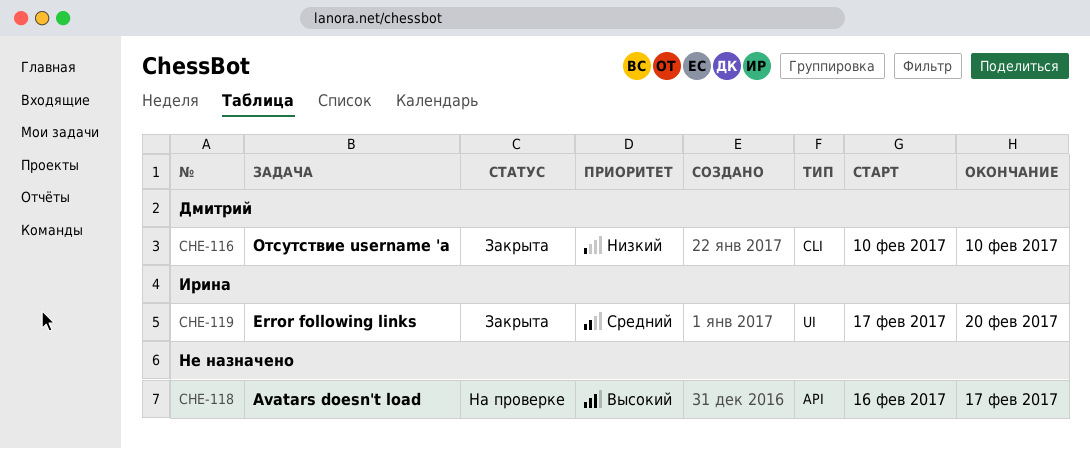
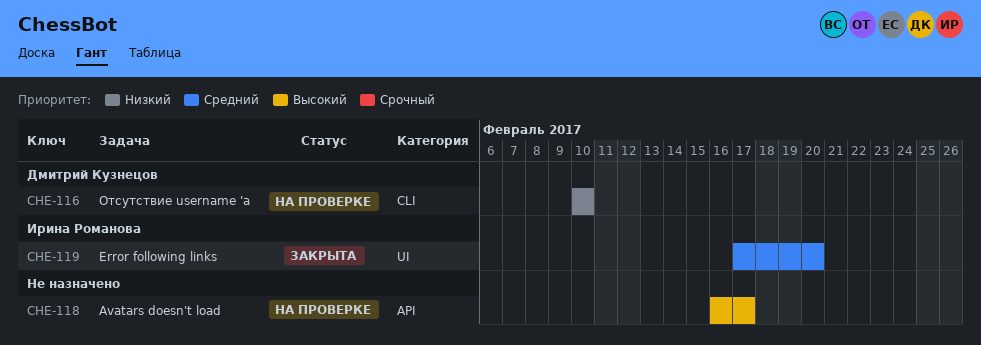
CHE-116, status: Закрыта -> На проверке

